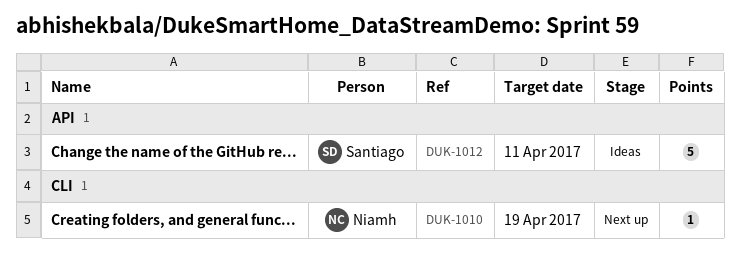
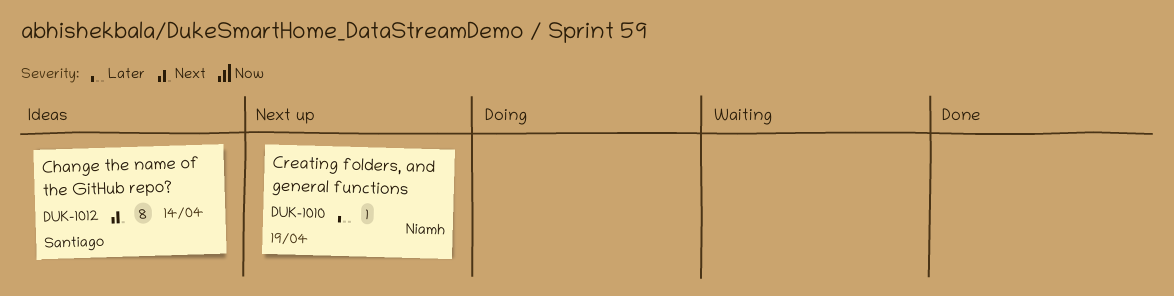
DUK-1012, estimate: 5 -> 8
DUK-1012, due: Apr 11 -> Apr 14

